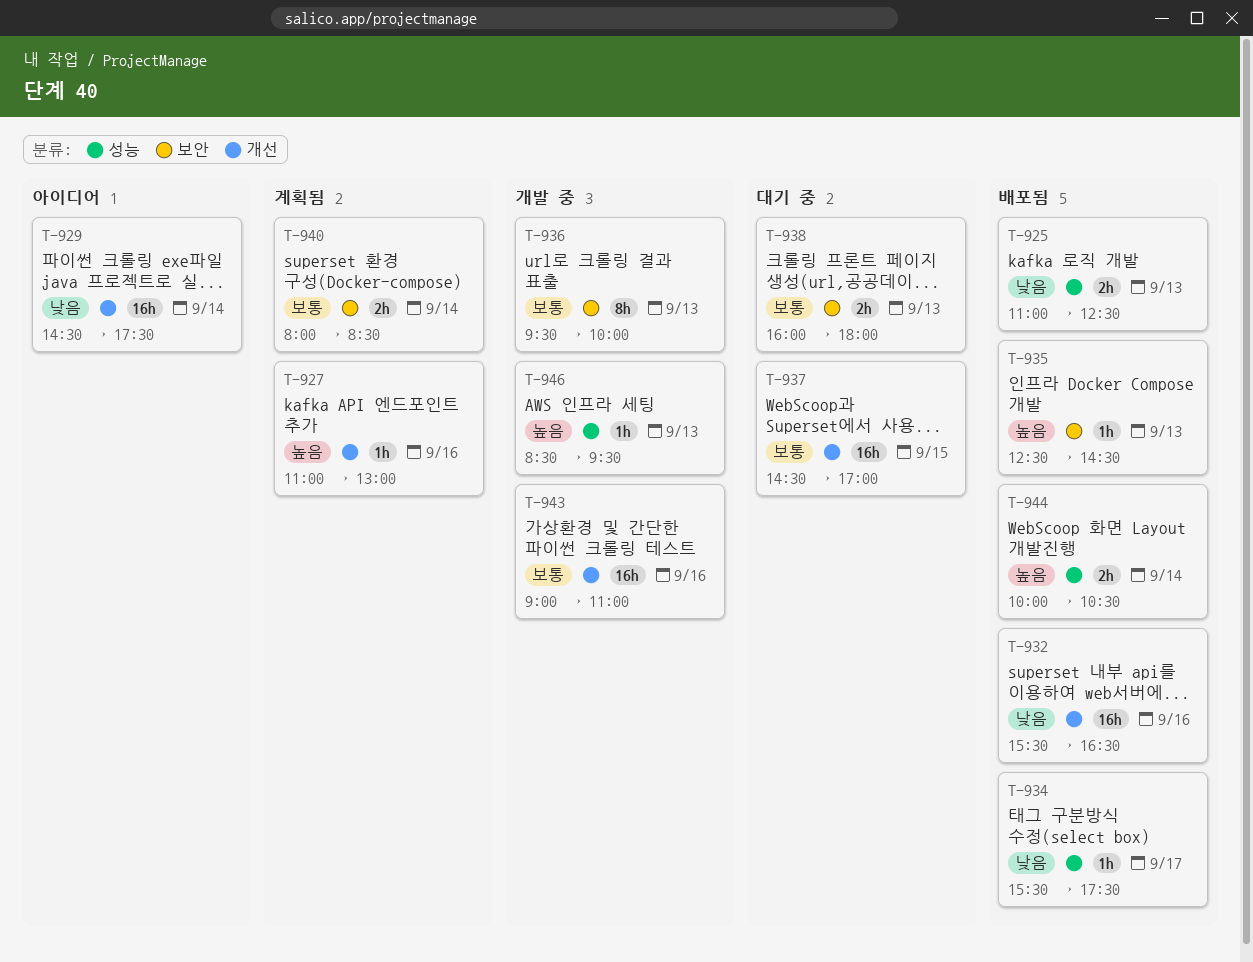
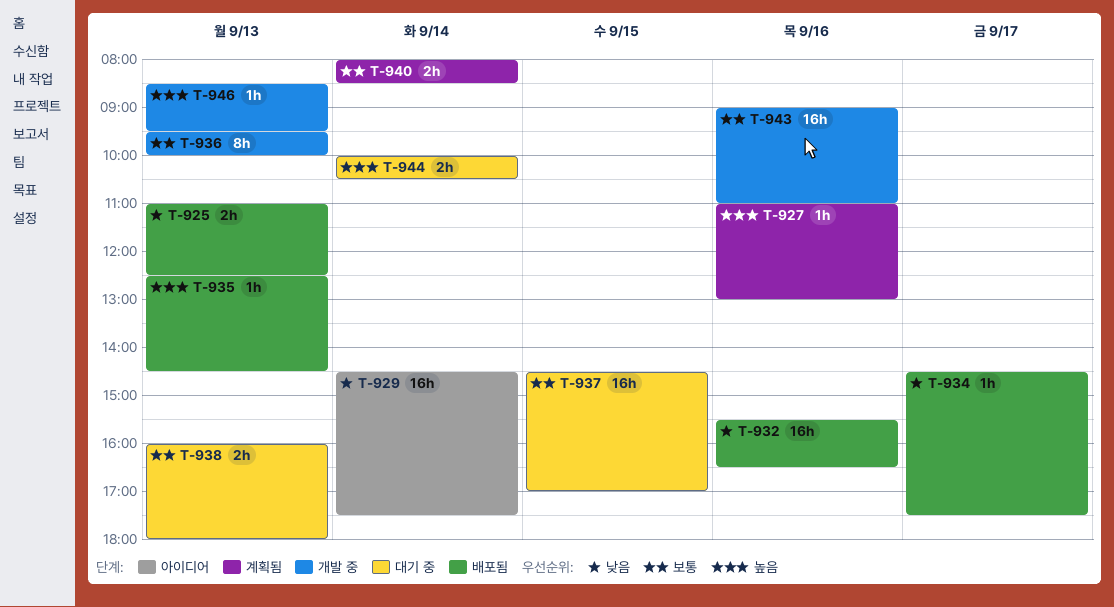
T-934, begins: 15:30 -> 14:30
T-944, status: 배포됨 -> 대기 중

